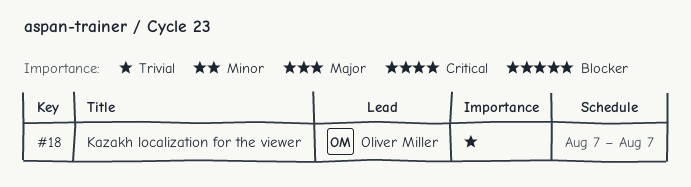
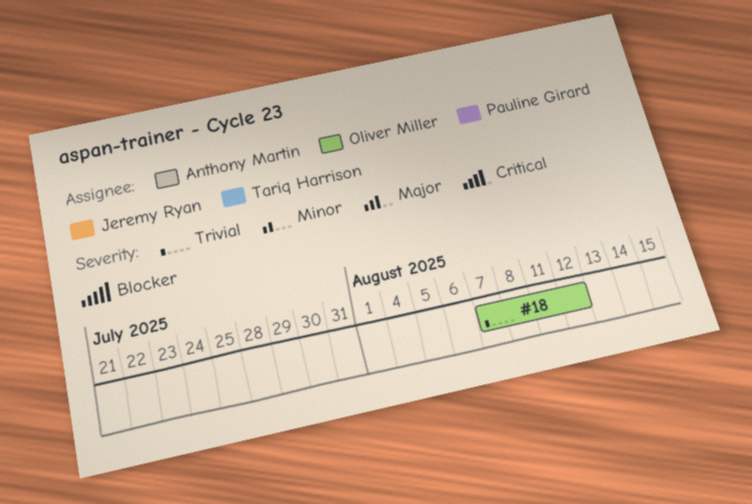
#18, due: Aug 7 -> Aug 12

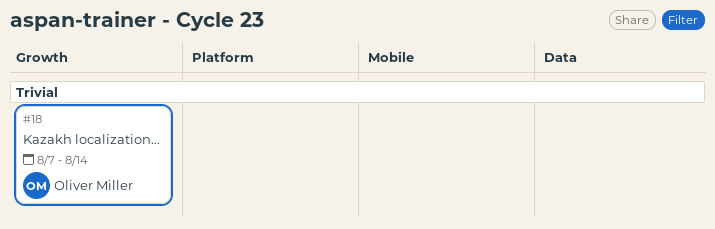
#18, due: Aug 12 -> Aug 14

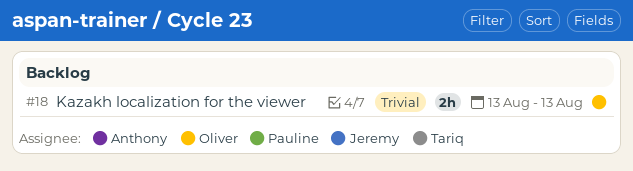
#18, start: Aug 7 -> Aug 13
#18, due: Aug 14 -> Aug 13

